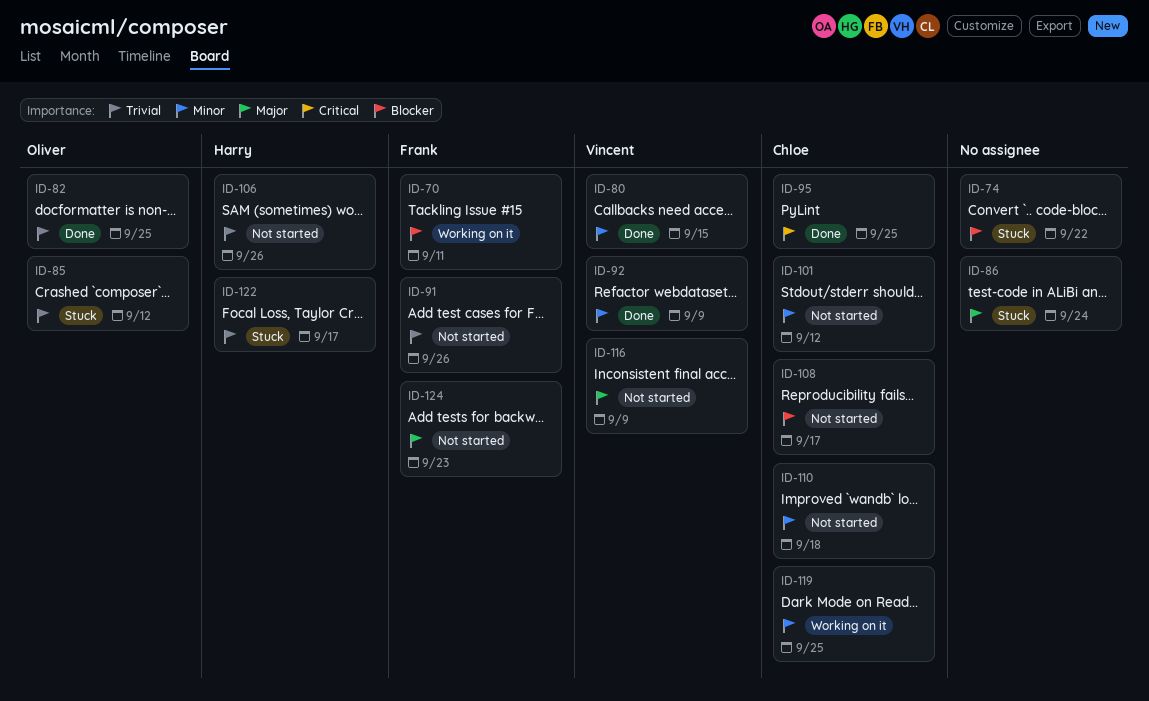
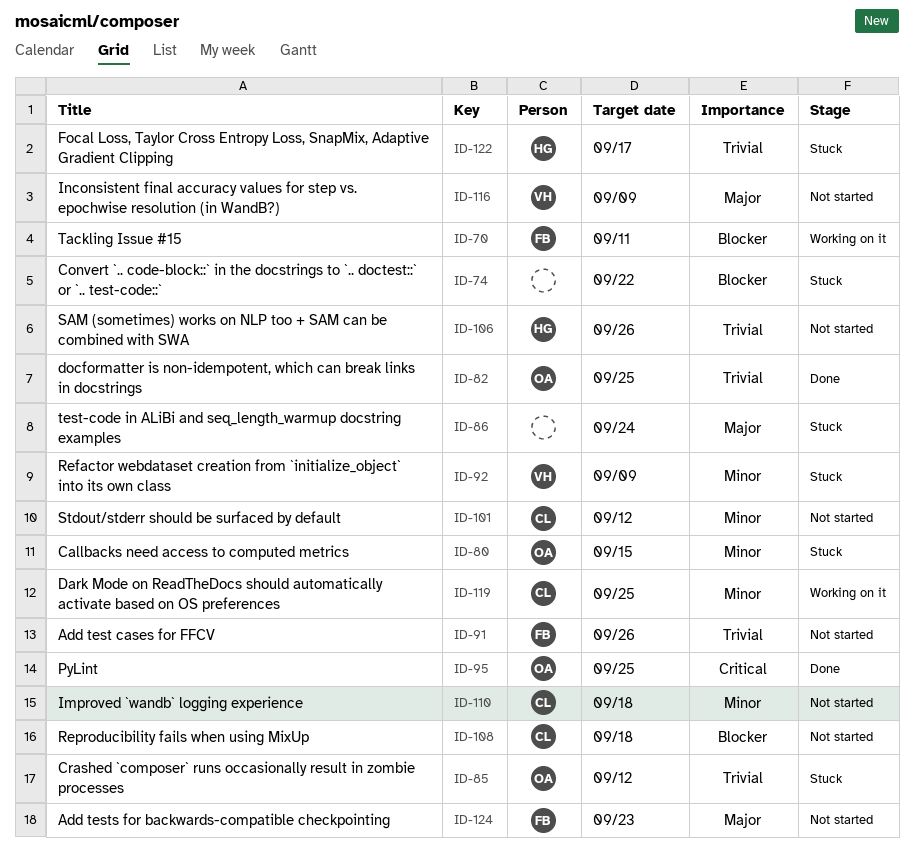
ID-80, status: Done -> Stuck
ID-80, owner: Vincent -> Oliver
ID-92, status: Done -> Stuck
ID-95, owner: Chloe -> Oliver
ID-108, due: Sep 17 -> Sep 18

